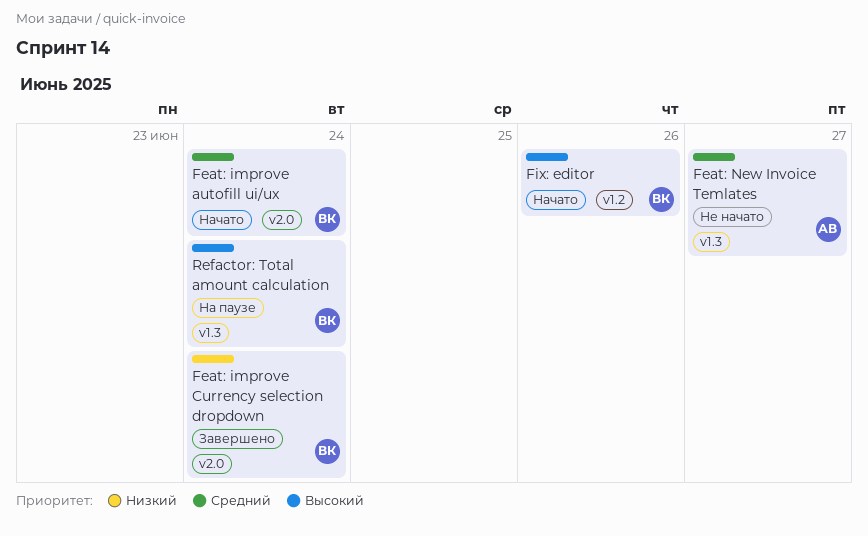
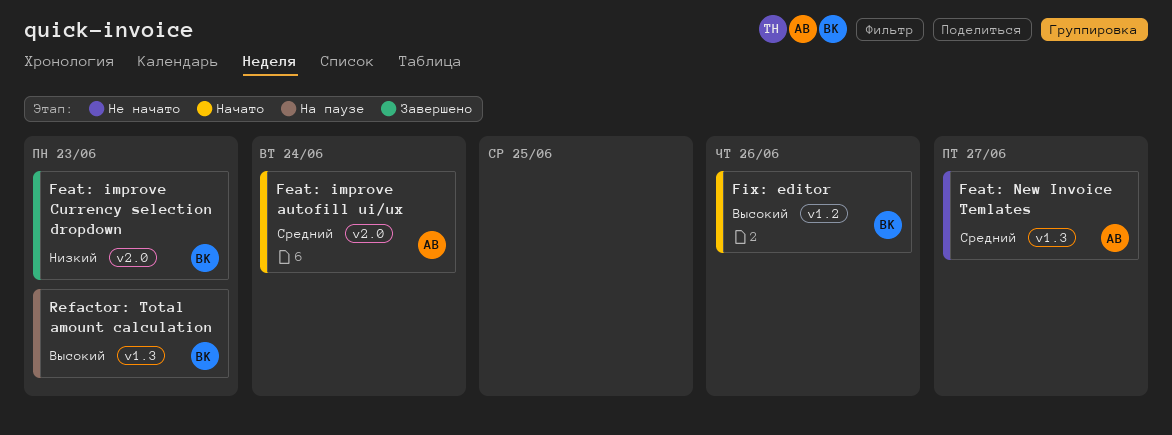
Feat: improve autofill ui/ux, owner: ВК -> АВ
Feat: improve Currency selection dropdown, due: Jun 24 -> Jun 23
Refactor: Total amount calculation, due: Jun 24 -> Jun 23

